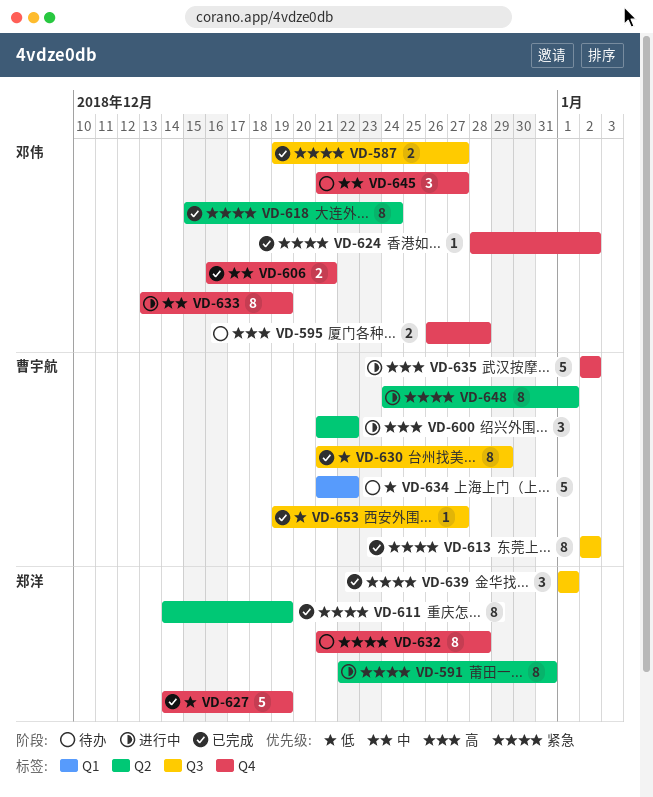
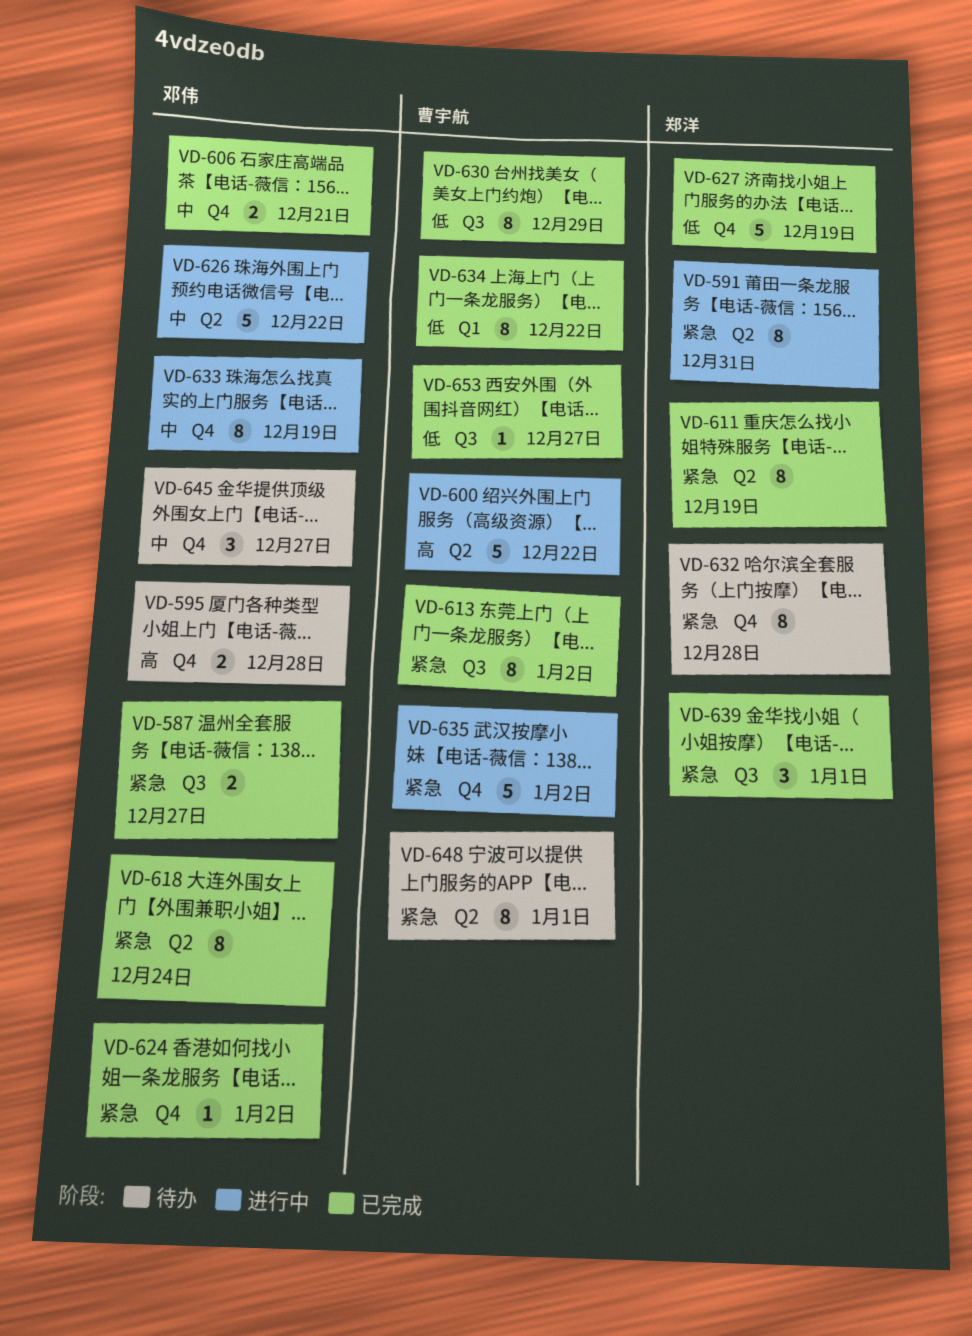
VD-600, estimate: 3 -> 5
VD-626: none -> present
VD-634, status: 待办 -> 已完成
VD-634, estimate: 5 -> 8
VD-635, priority: 高 -> 紧急
VD-648, status: 进行中 -> 待办

